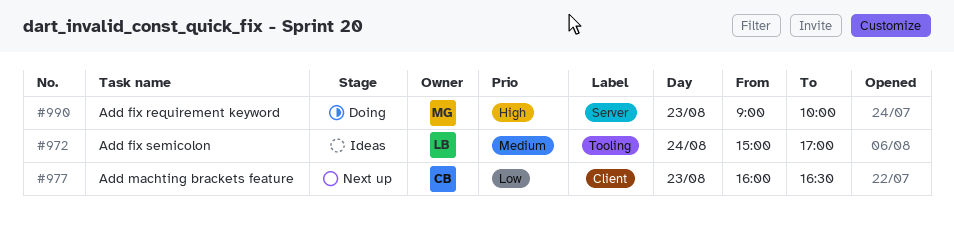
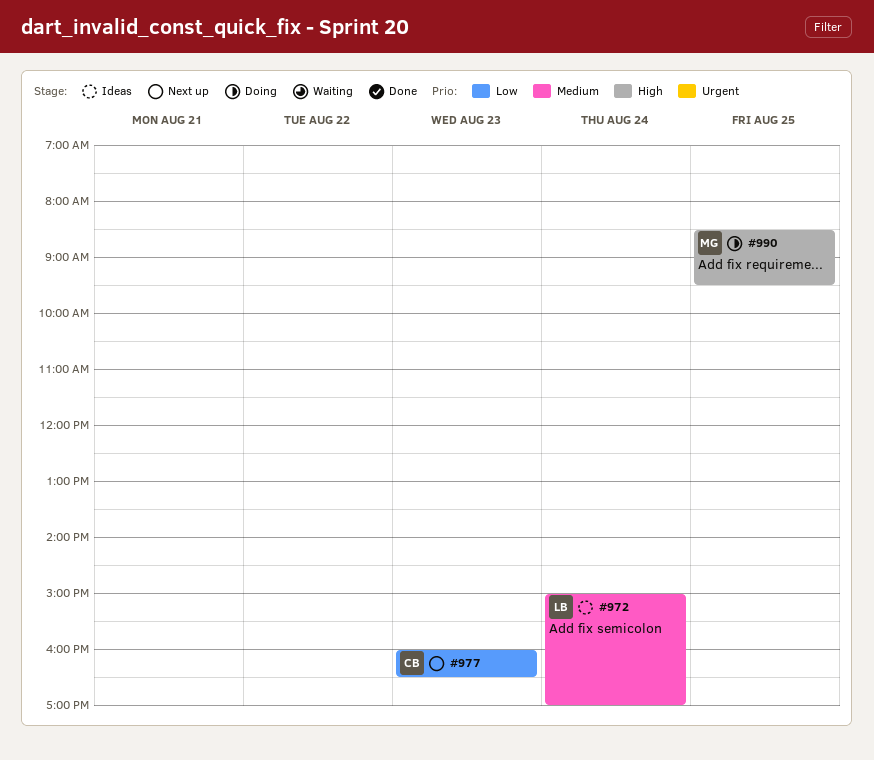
#990, day: Aug 23 -> Aug 25
#990, begins: 09:00 -> 08:30
#990, ends: 10:00 -> 09:30

